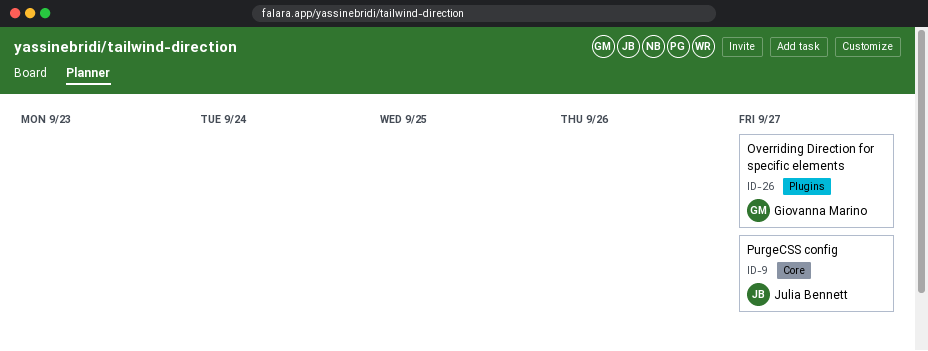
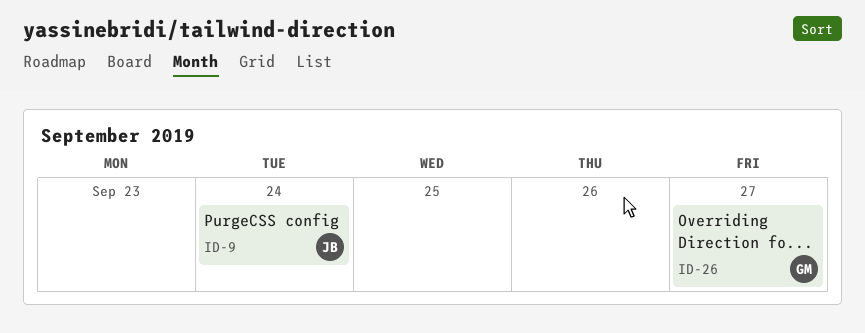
ID-9, due: Sep 27 -> Sep 24

